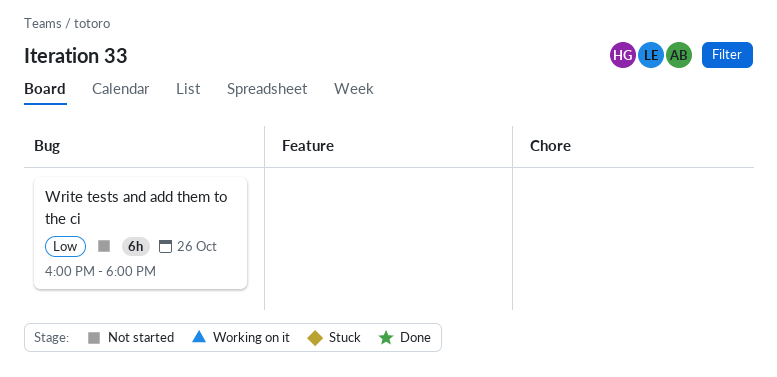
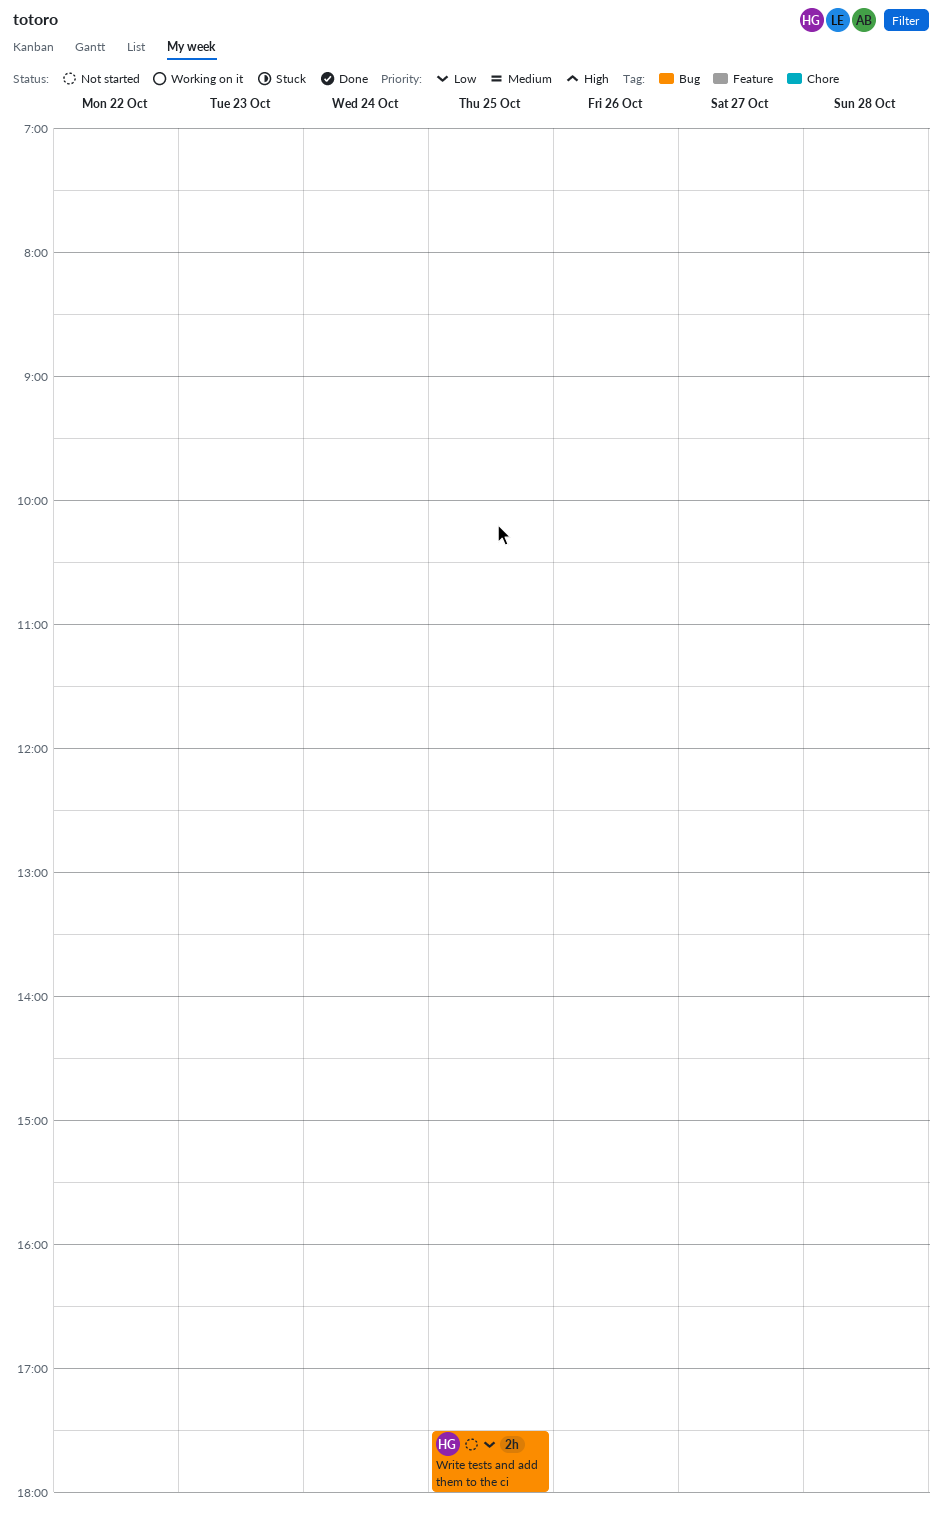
Write tests and add them to the ci, estimate: 6h -> 2h
Write tests and add them to the ci, day: Oct 26 -> Oct 25
Write tests and add them to the ci, begins: 16:00 -> 17:30

